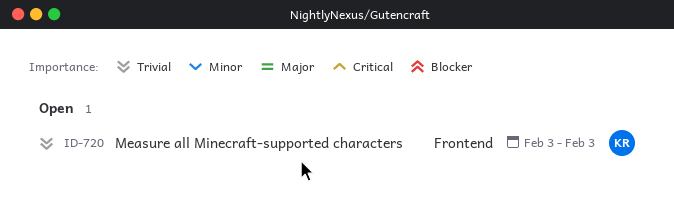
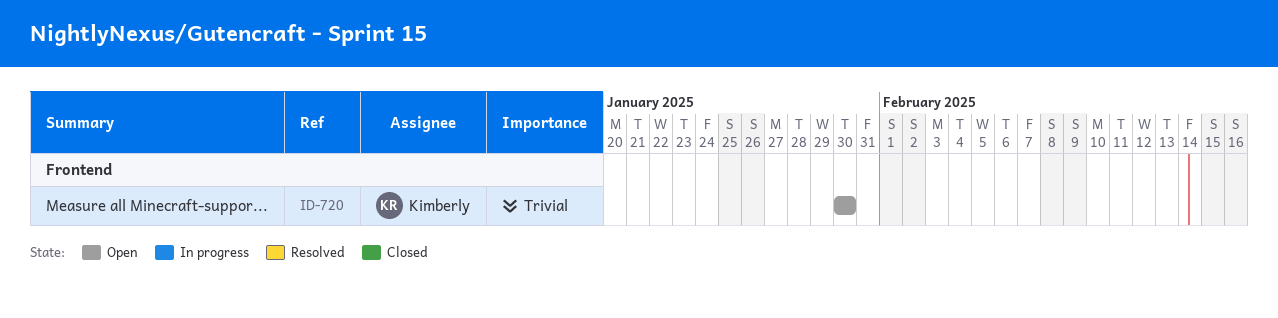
ID-720, start: Feb 3 -> Jan 30
ID-720, due: Feb 3 -> Jan 30

